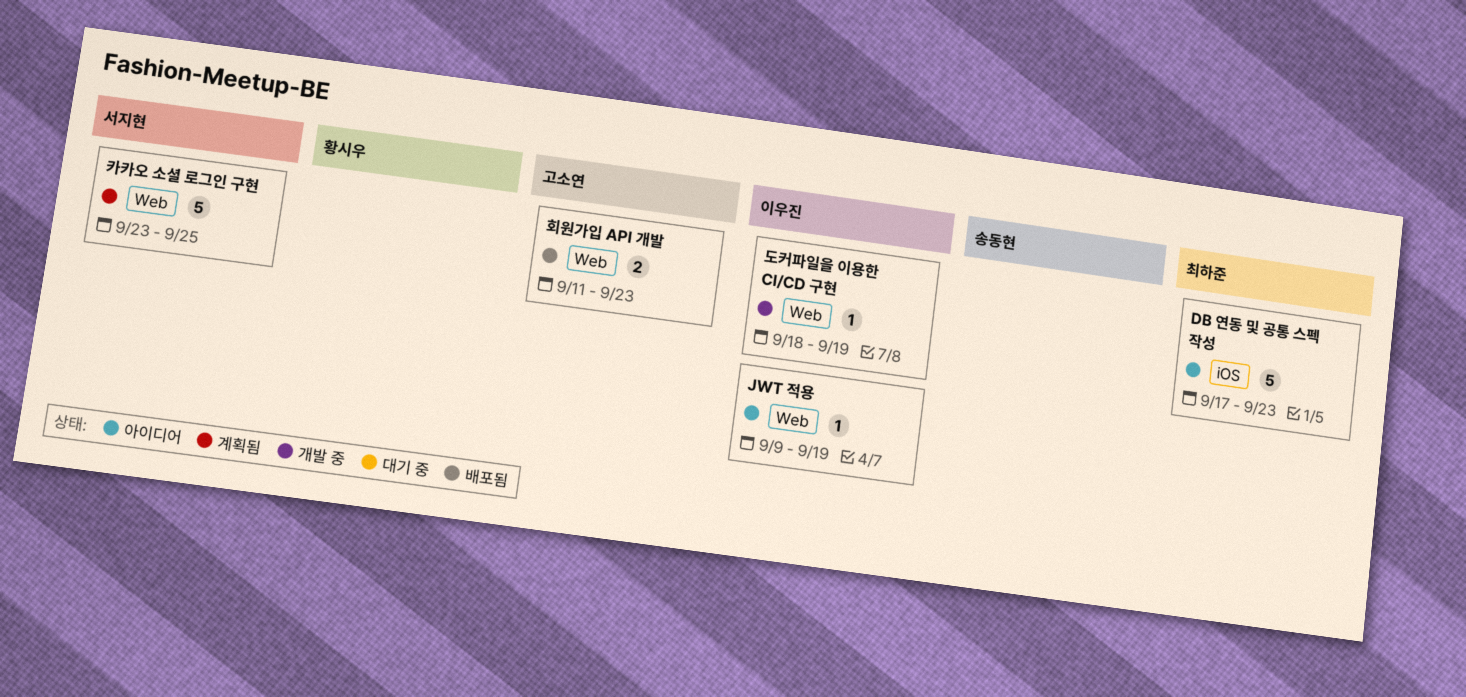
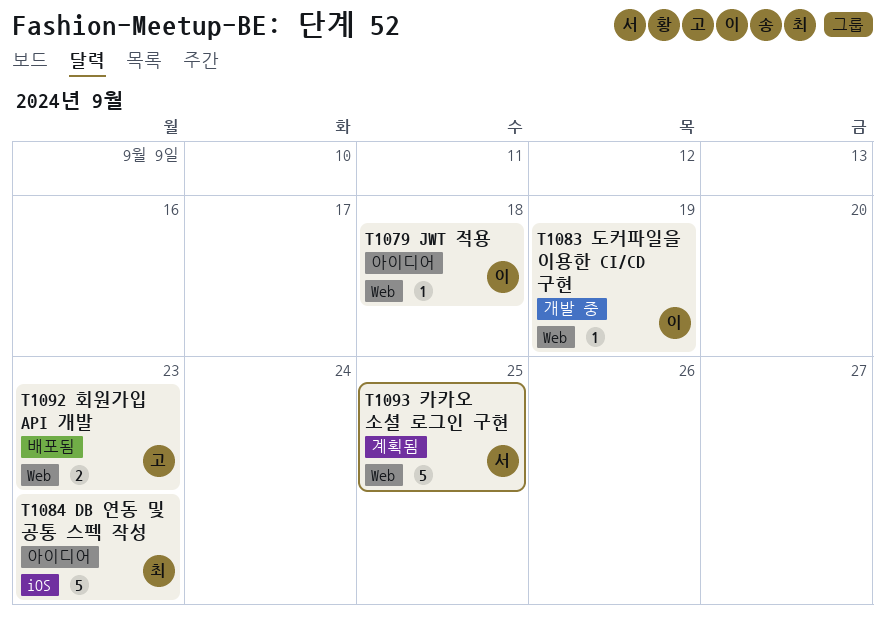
JWT 적용, due: Sep 19 -> Sep 18

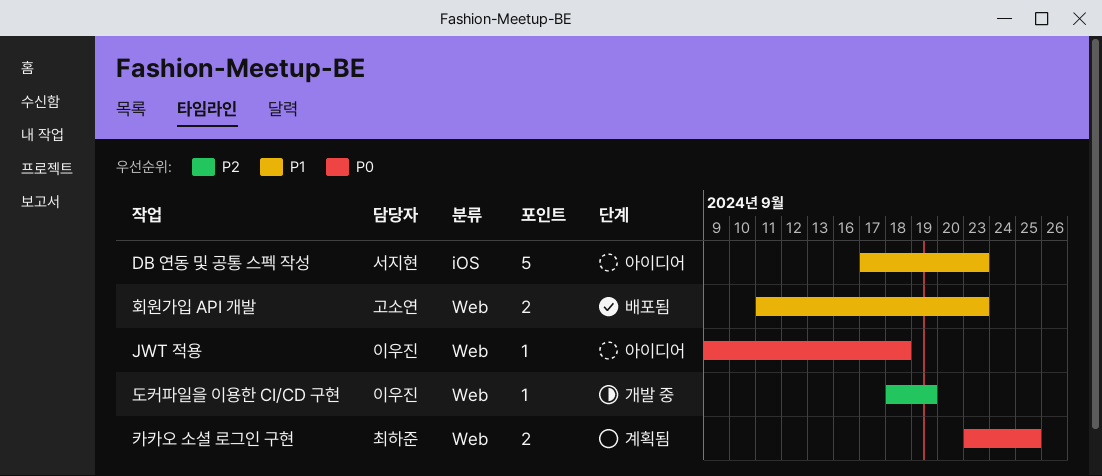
DB 연동 및 공통 스펙 작성, owner: 최하준 -> 서지현
카카오 소셜 로그인 구현, owner: 서지현 -> 최하준
카카오 소셜 로그인 구현, estimate: 5 -> 2

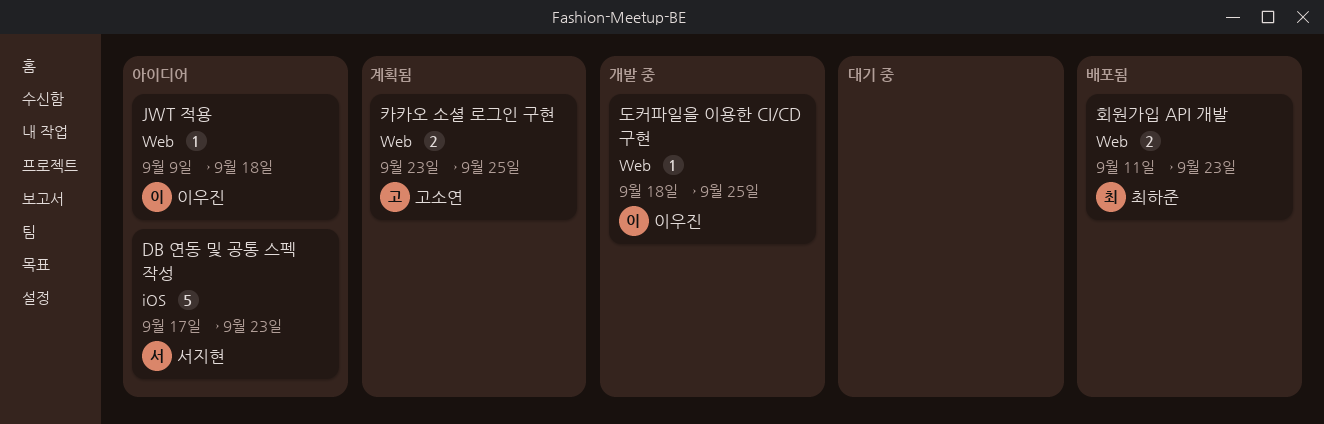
도커파일을 이용한 CI/CD 구현, due: Sep 19 -> Sep 25
카카오 소셜 로그인 구현, owner: 최하준 -> 고소연
회원가입 API 개발, owner: 고소연 -> 최하준

